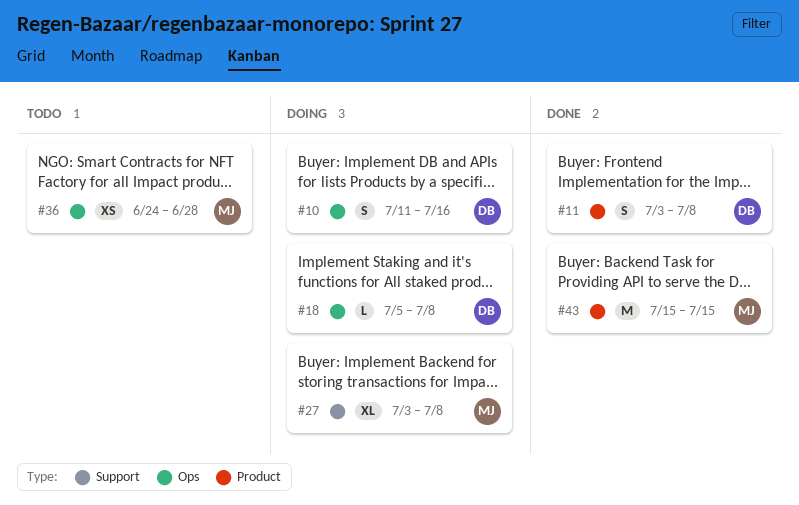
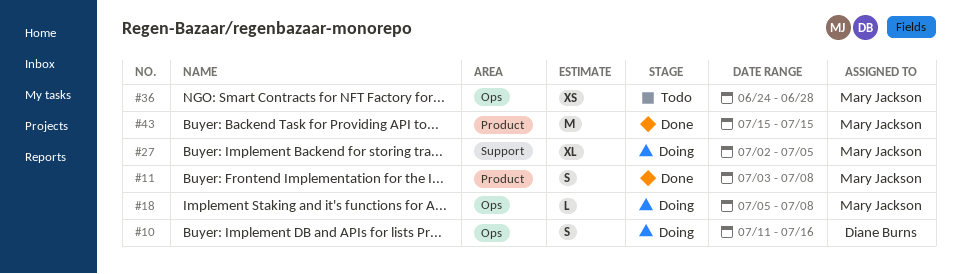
#11, owner: Diane Burns -> Mary Jackson
#18, owner: Diane Burns -> Mary Jackson
#27, start: Jul 3 -> Jul 2
#27, due: Jul 8 -> Jul 5

